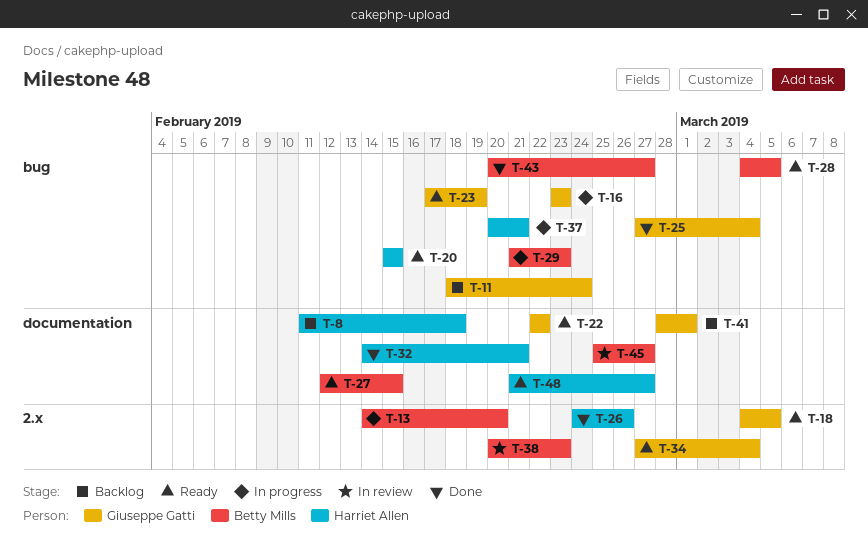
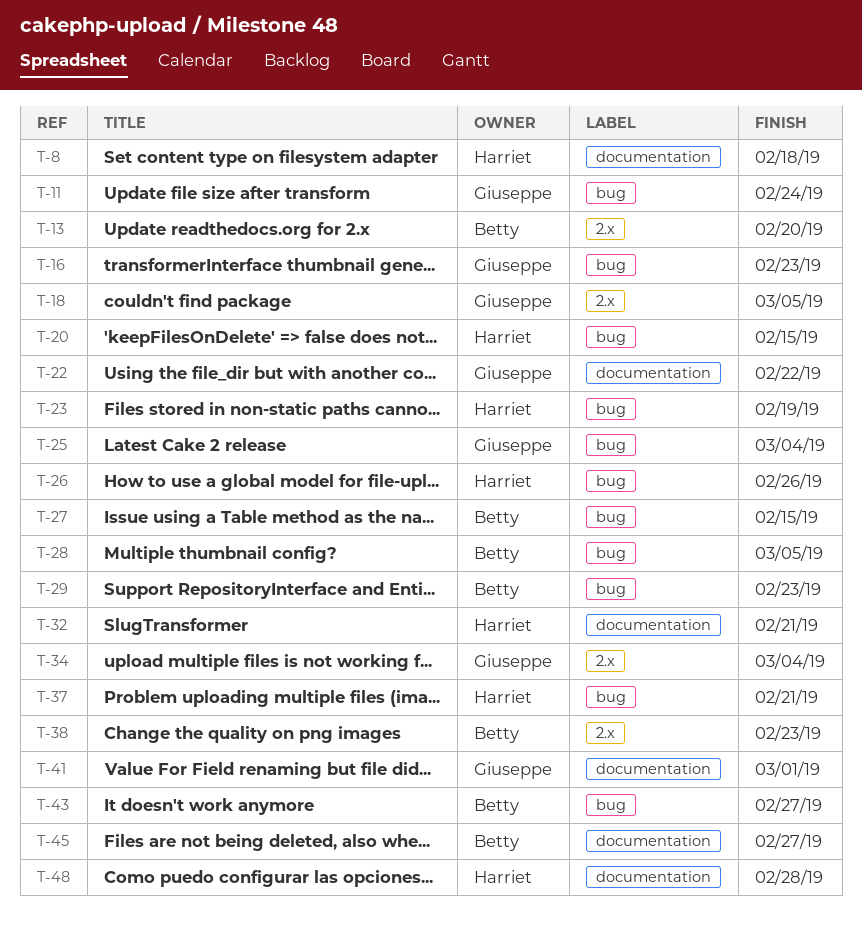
T-23, owner: Giuseppe Gatti -> Harriet Allen
T-26, label: 2.x -> bug
T-27, label: documentation -> bug
T-48, due: Feb 27 -> Feb 28

